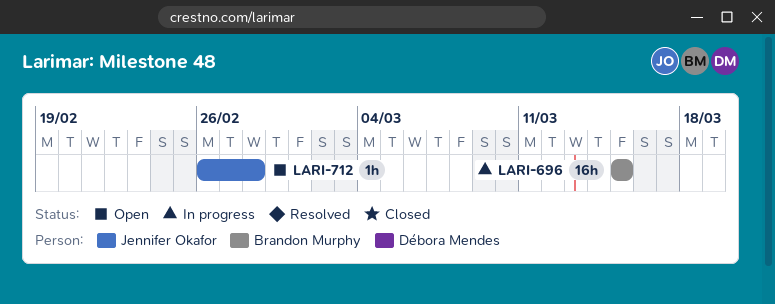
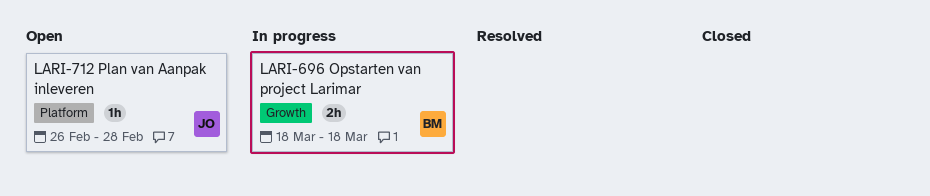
LARI-696, estimate: 16h -> 2h
LARI-696, start: Mar 15 -> Mar 18
LARI-696, due: Mar 15 -> Mar 18

